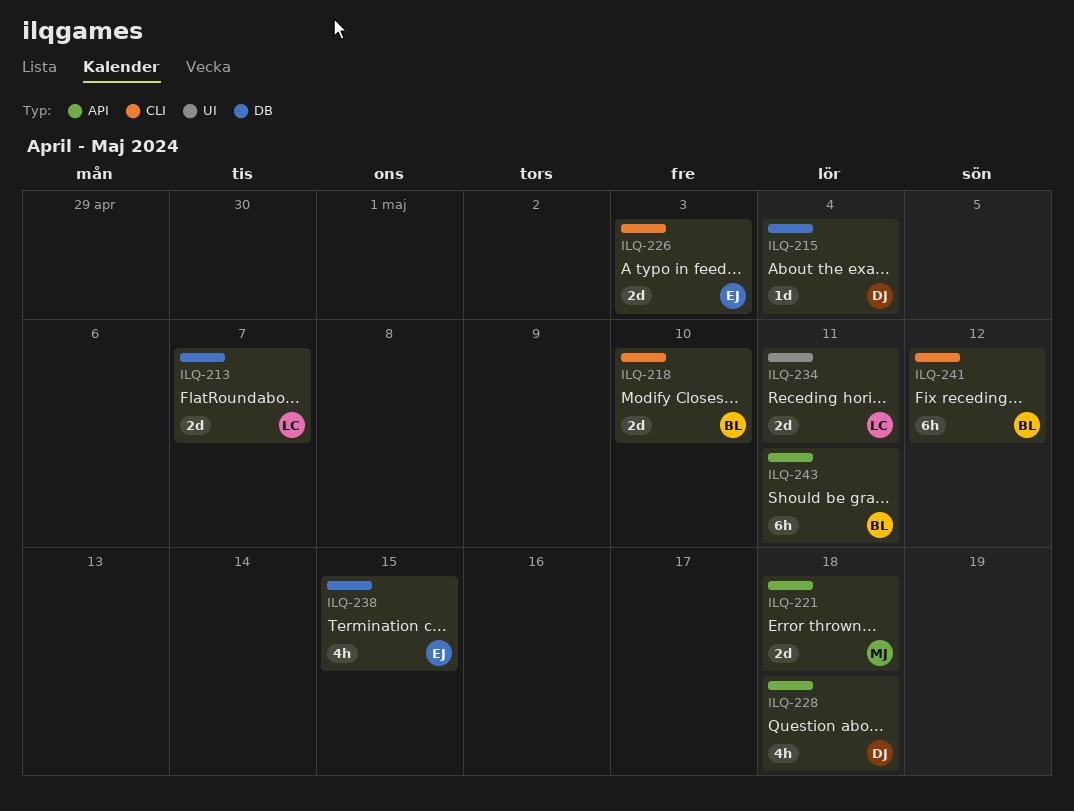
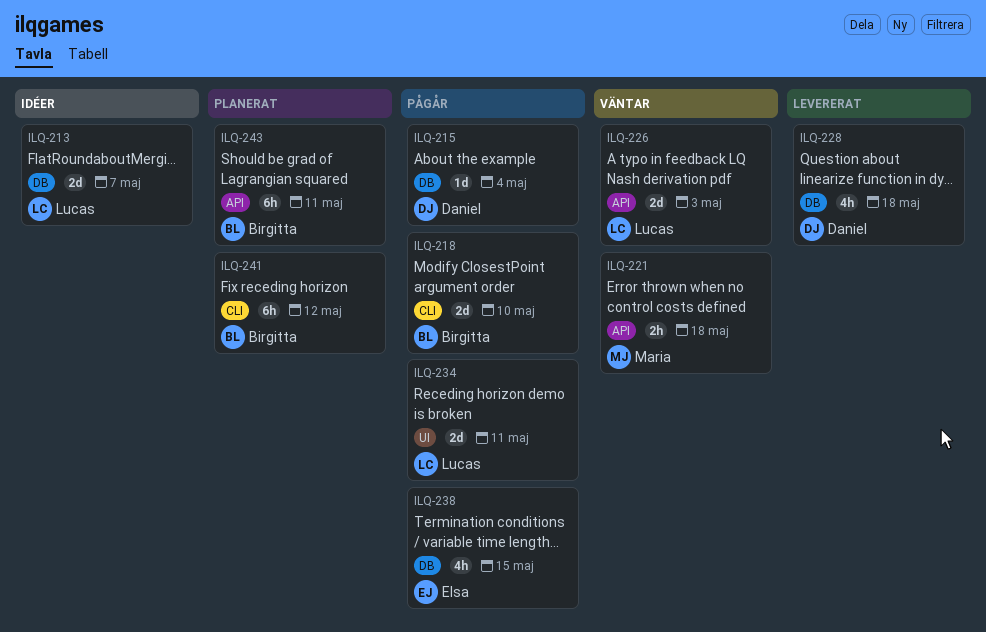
ILQ-221, estimate: 2d -> 2h
ILQ-226, owner: Elsa -> Lucas
ILQ-226, label: CLI -> API
ILQ-228, label: API -> DB

